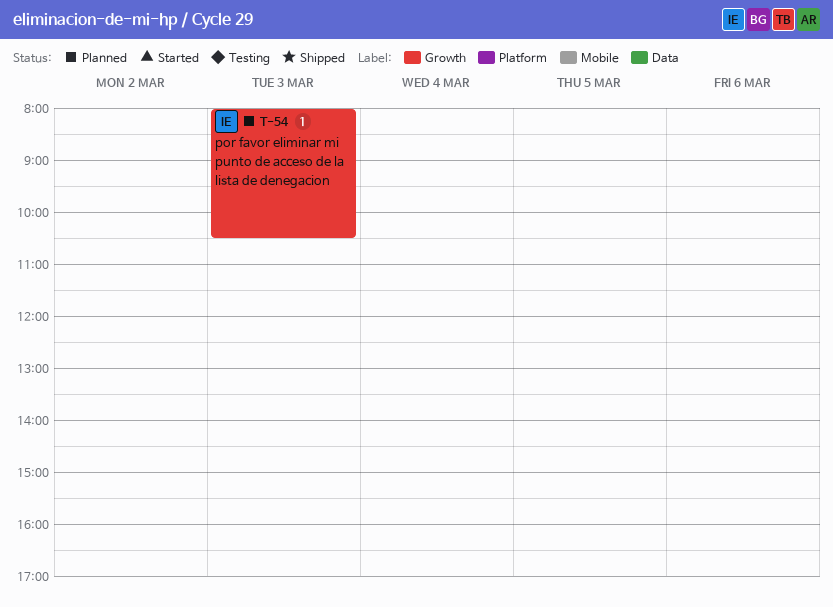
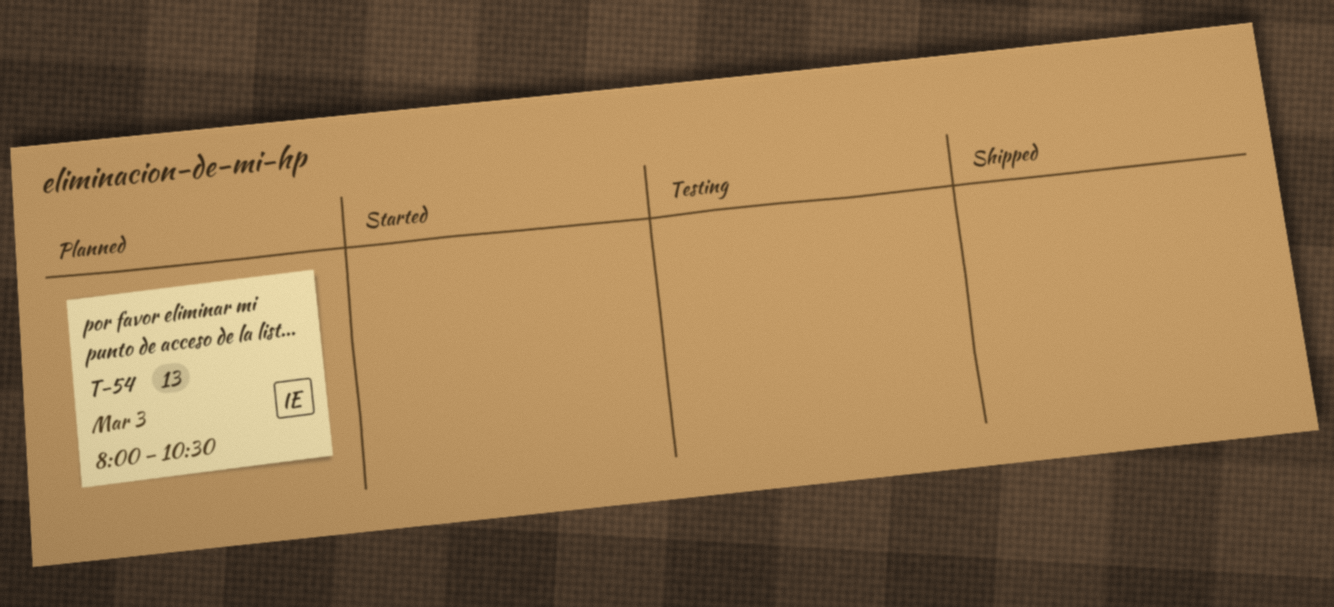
T-54, estimate: 1 -> 13

